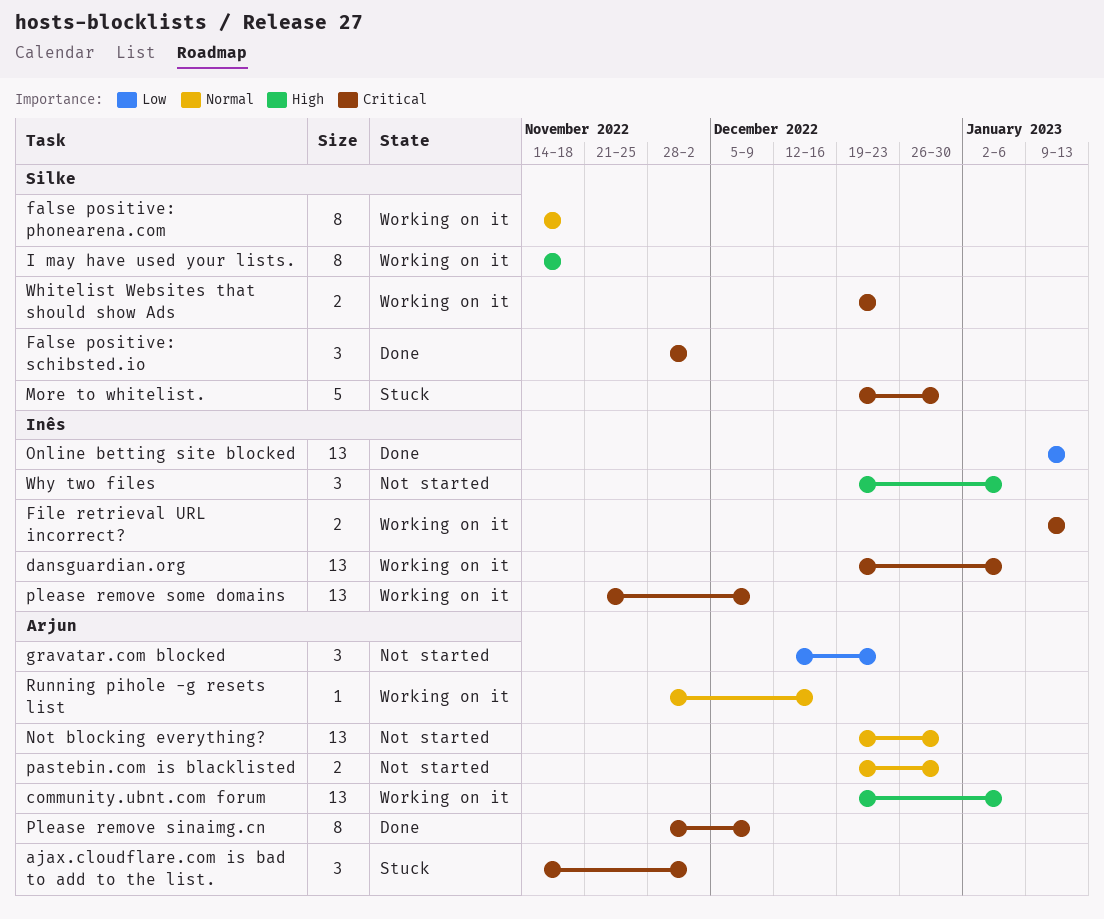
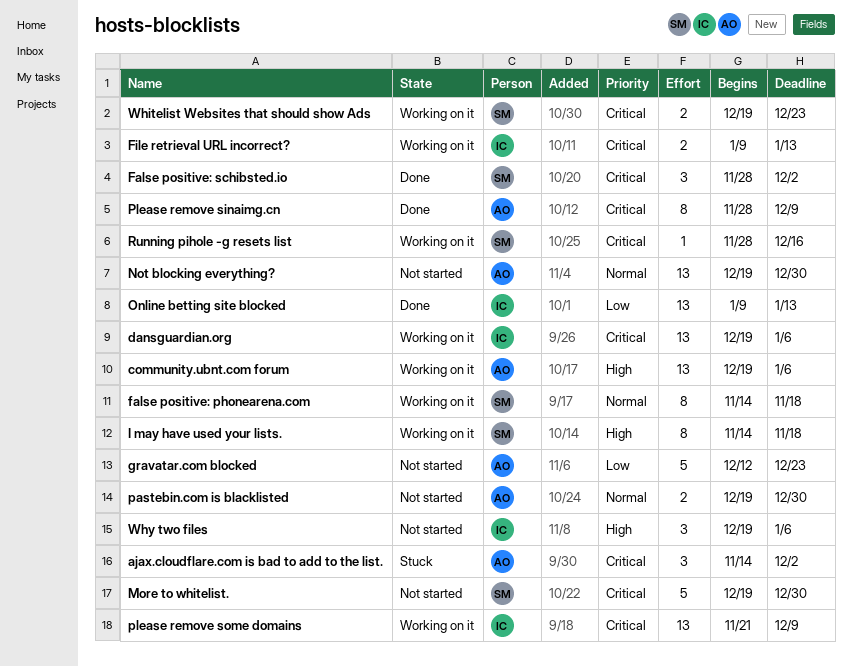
gravatar.com blocked, estimate: 3 -> 5
More to whitelist., status: Stuck -> Not started
Running pihole -g resets list, owner: Arjun -> Silke
Running pihole -g resets list, priority: Normal -> Critical

